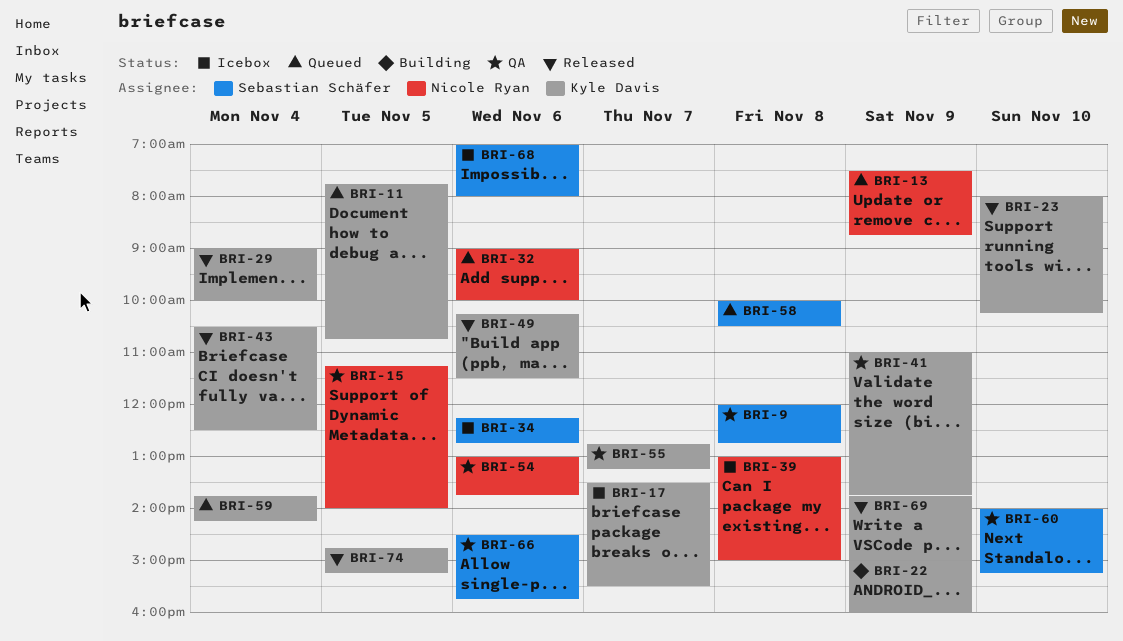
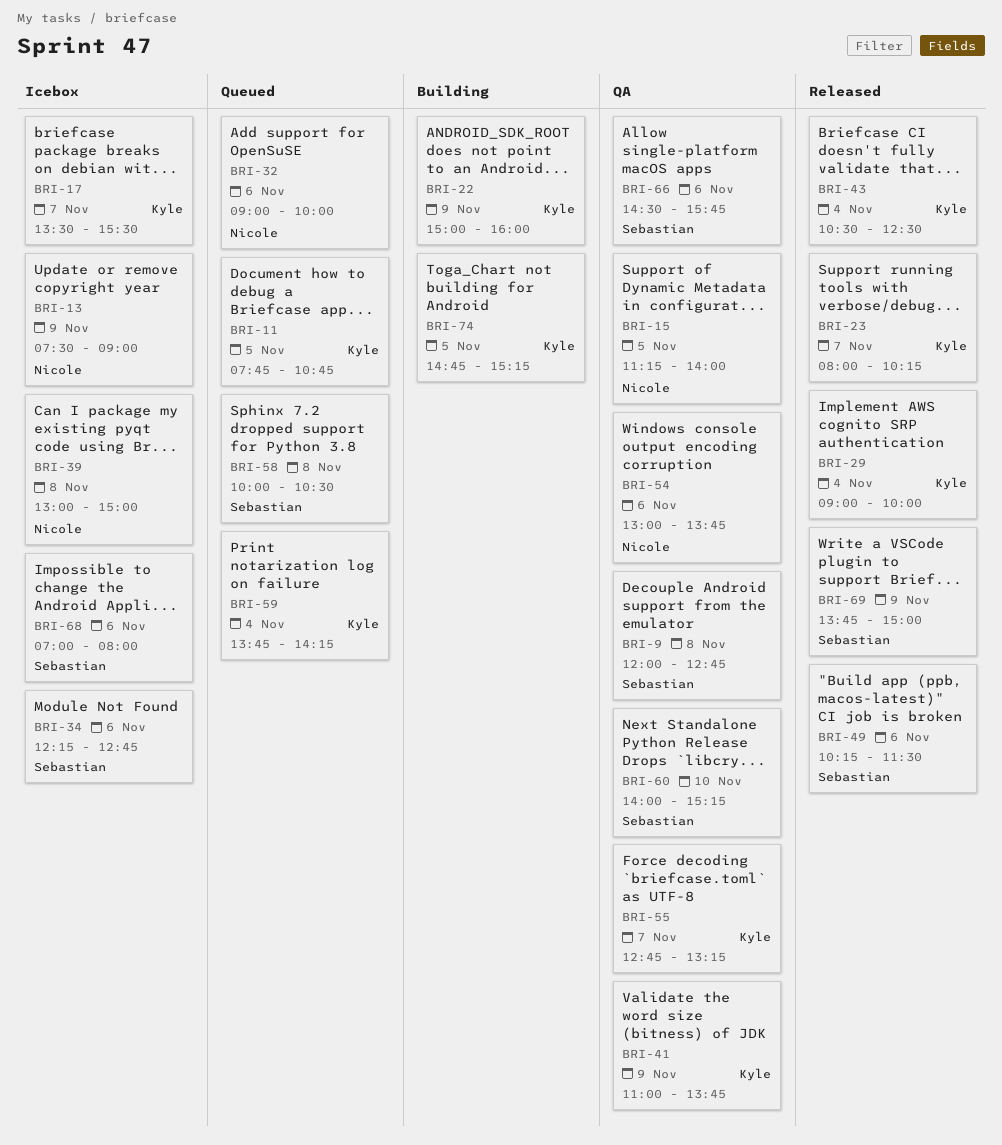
BRI-13, status: Queued -> Icebox
BRI-13, ends: 08:45 -> 09:00
BRI-23, day: Nov 10 -> Nov 7
BRI-49, owner: Kyle Davis -> Sebastian Schäfer
BRI-69, owner: Kyle Davis -> Sebastian Schäfer
BRI-74, status: Released -> Building

